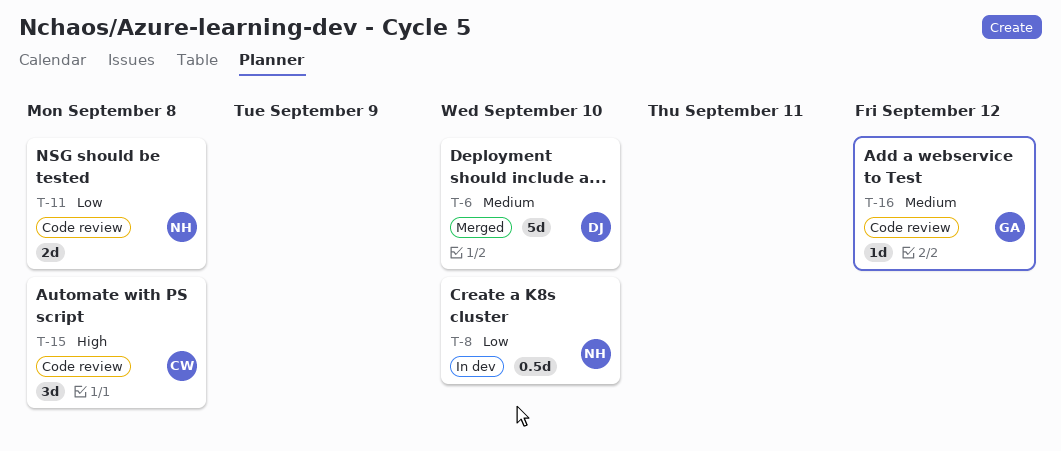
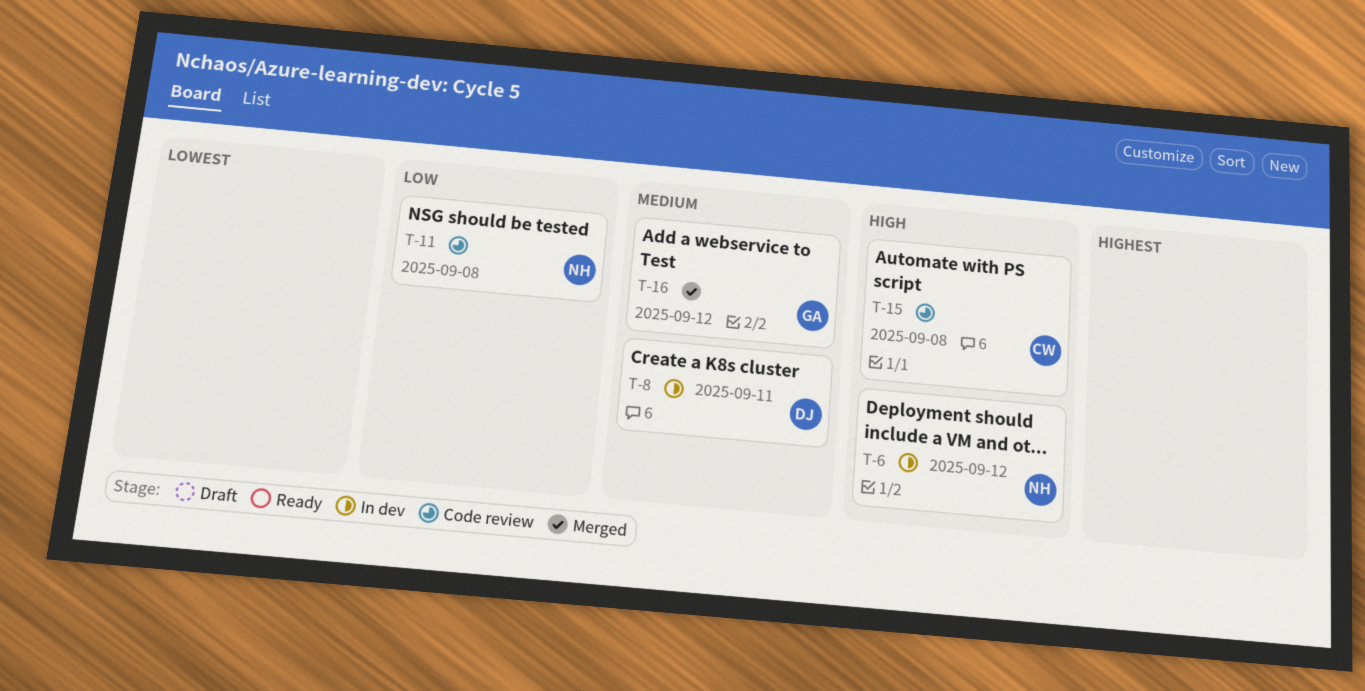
T-6, status: Merged -> In dev
T-6, owner: DJ -> NH
T-6, priority: Medium -> High
T-6, due: Sep 10 -> Sep 12
T-8, owner: NH -> DJ
T-8, priority: Low -> Medium
T-8, due: Sep 10 -> Sep 11
T-16, status: Code review -> Merged

